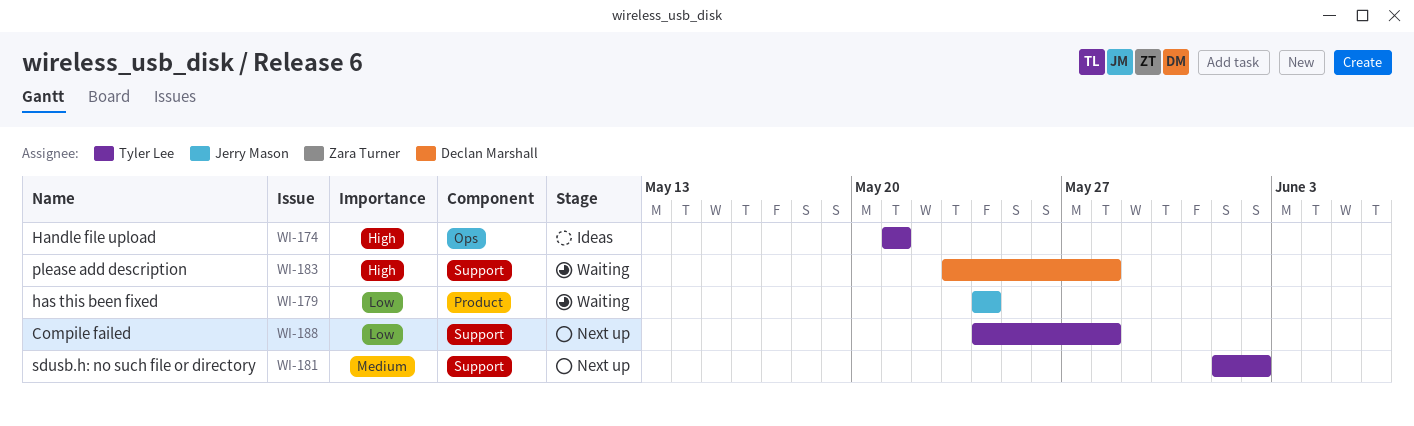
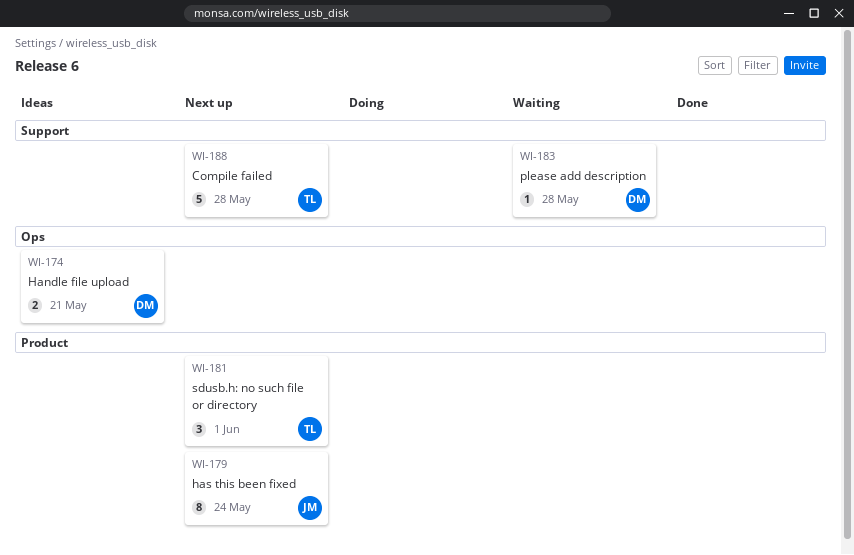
WI-174, owner: Tyler Lee -> Declan Marshall
WI-179, status: Waiting -> Next up
WI-181, label: Support -> Product
WI-181, due: Jun 2 -> Jun 1

